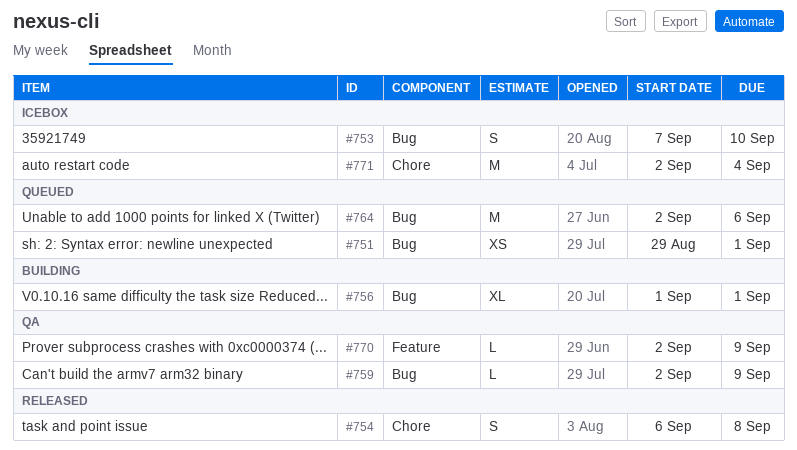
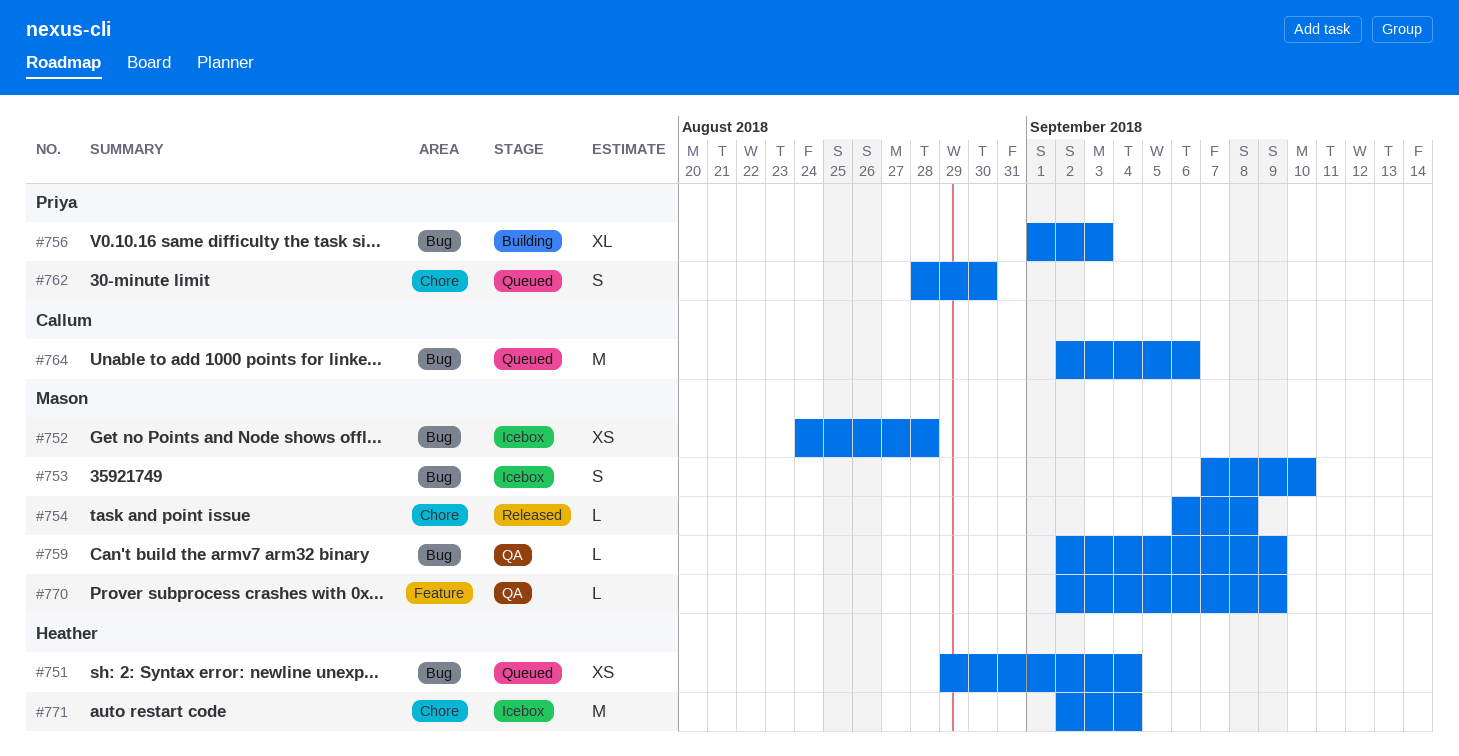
#751, due: Sep 1 -> Sep 4
#752: none -> present
#754, estimate: S -> L
#756, due: Sep 1 -> Sep 3
#762: none -> present

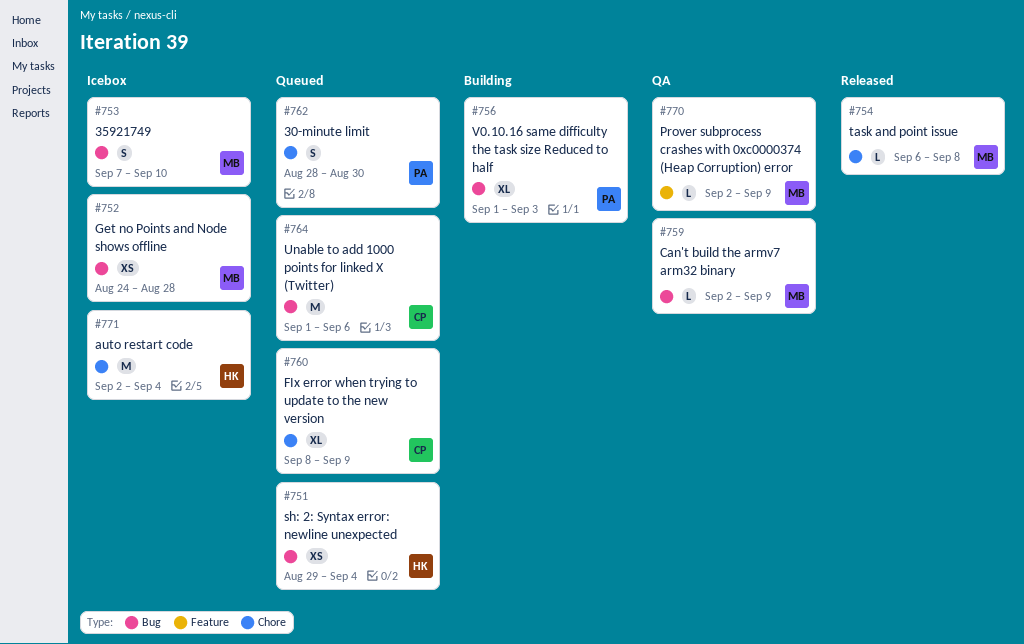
#760: none -> present
#764, start: Sep 2 -> Sep 1

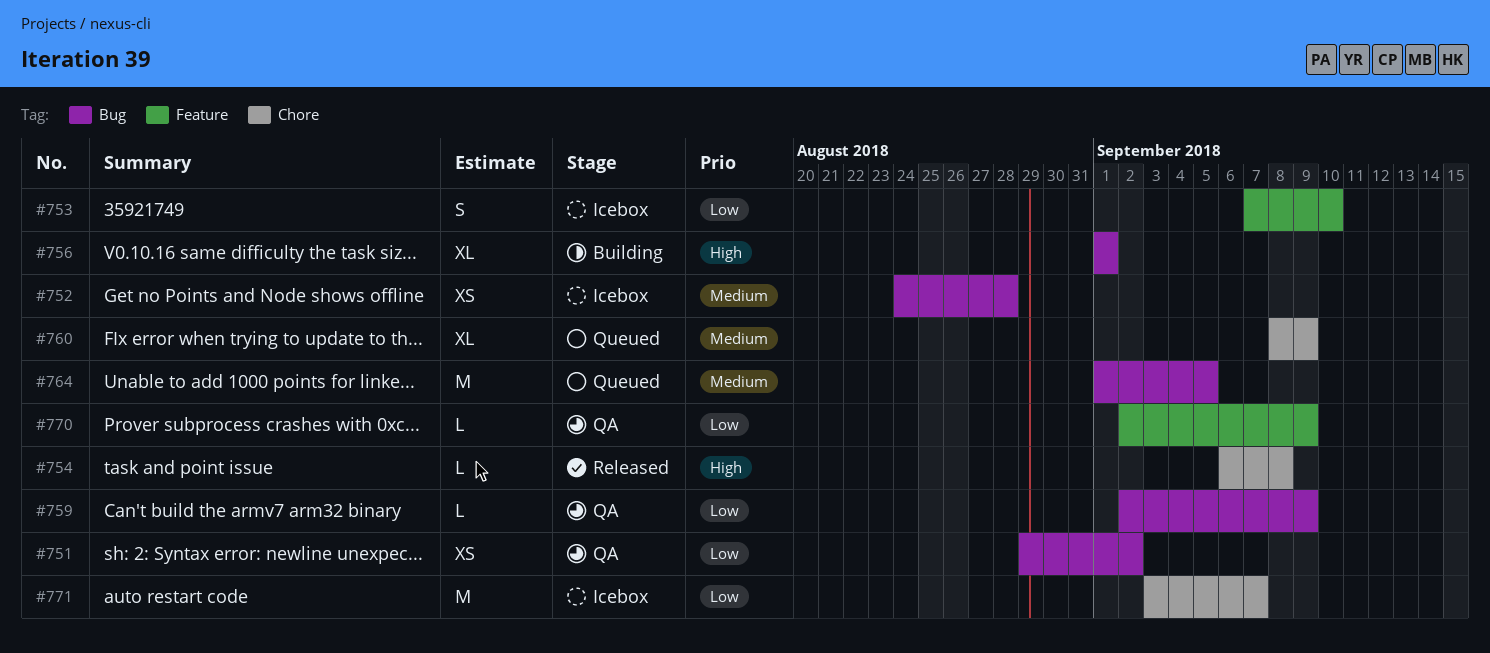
#751, status: Queued -> QA
#751, due: Sep 4 -> Sep 2
#753, label: Bug -> Feature
#756, due: Sep 3 -> Sep 1
#762: present -> none
#764, due: Sep 6 -> Sep 5
#771, start: Sep 2 -> Sep 3
#771, due: Sep 4 -> Sep 7

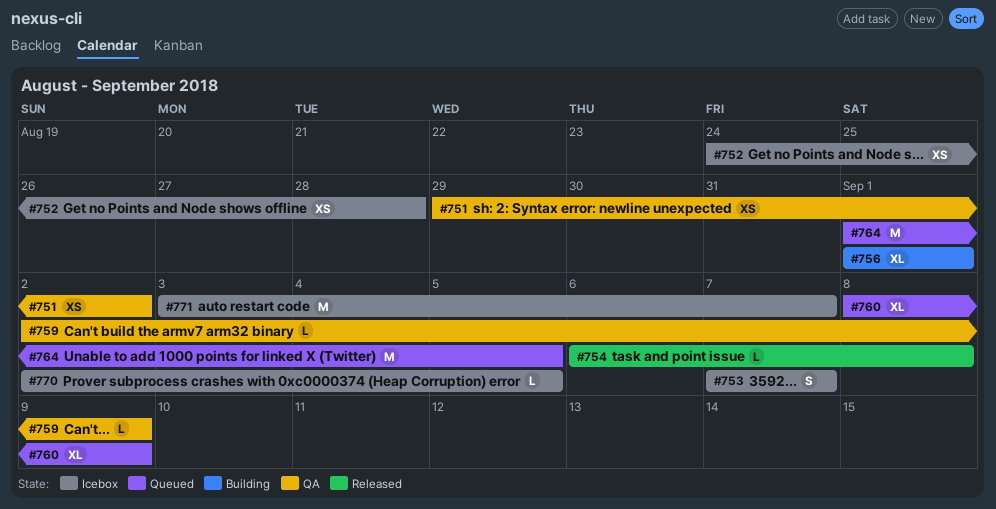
#753, due: Sep 10 -> Sep 7
#770, status: QA -> Icebox
#770, due: Sep 9 -> Sep 5

